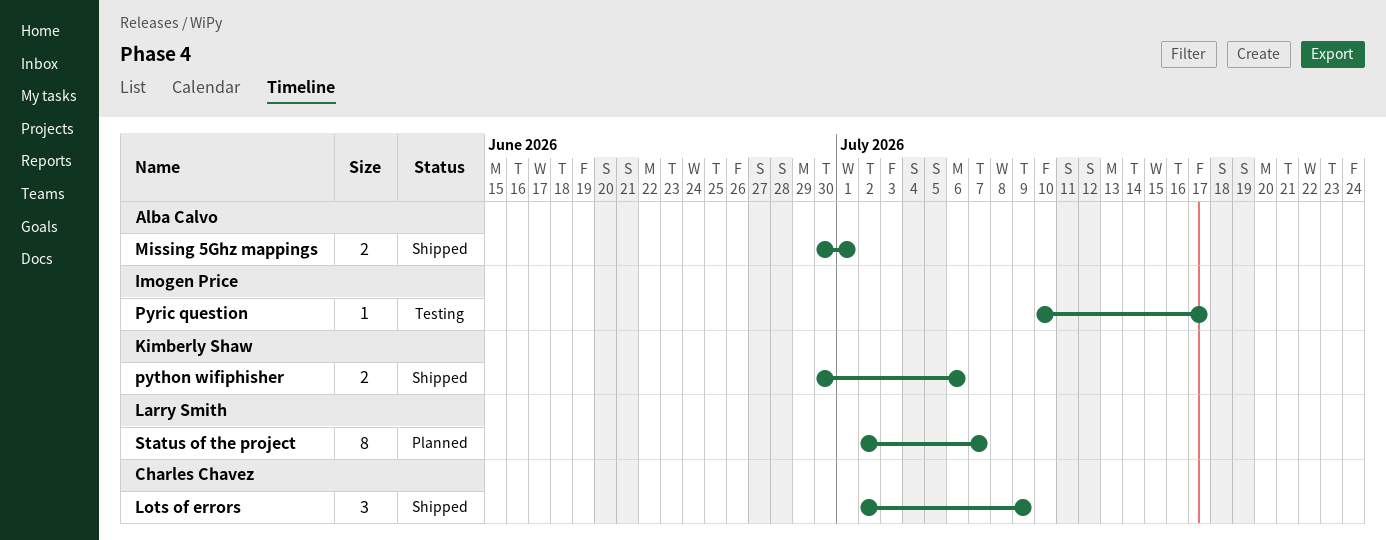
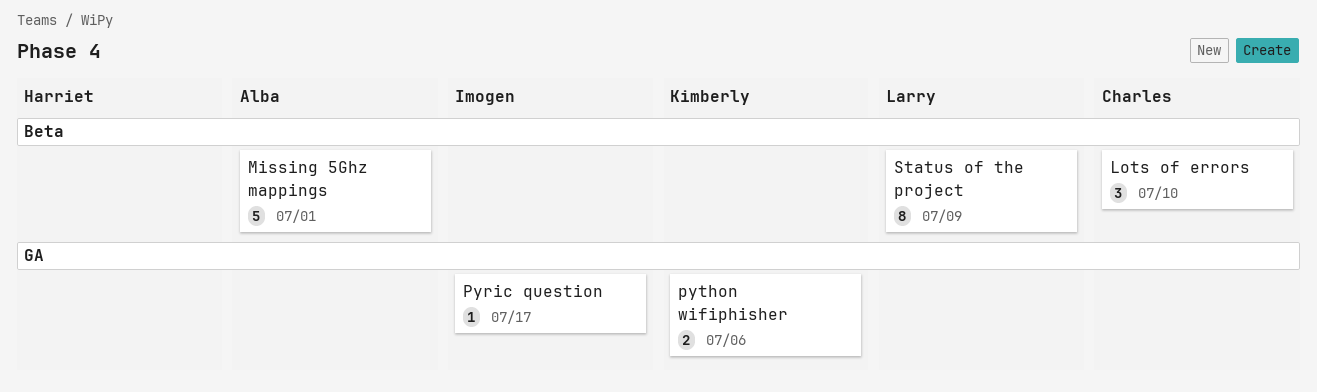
Lots of errors, due: Jul 9 -> Jul 10
Missing 5Ghz mappings, estimate: 2 -> 5
Status of the project, due: Jul 7 -> Jul 9

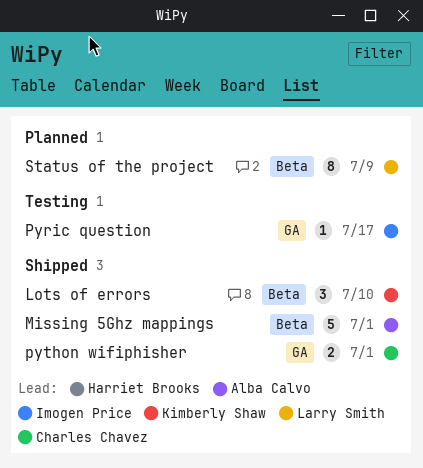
Lots of errors, owner: Charles Chavez -> Kimberly Shaw
python wifiphisher, owner: Kimberly Shaw -> Charles Chavez
python wifiphisher, due: Jul 6 -> Jul 1

